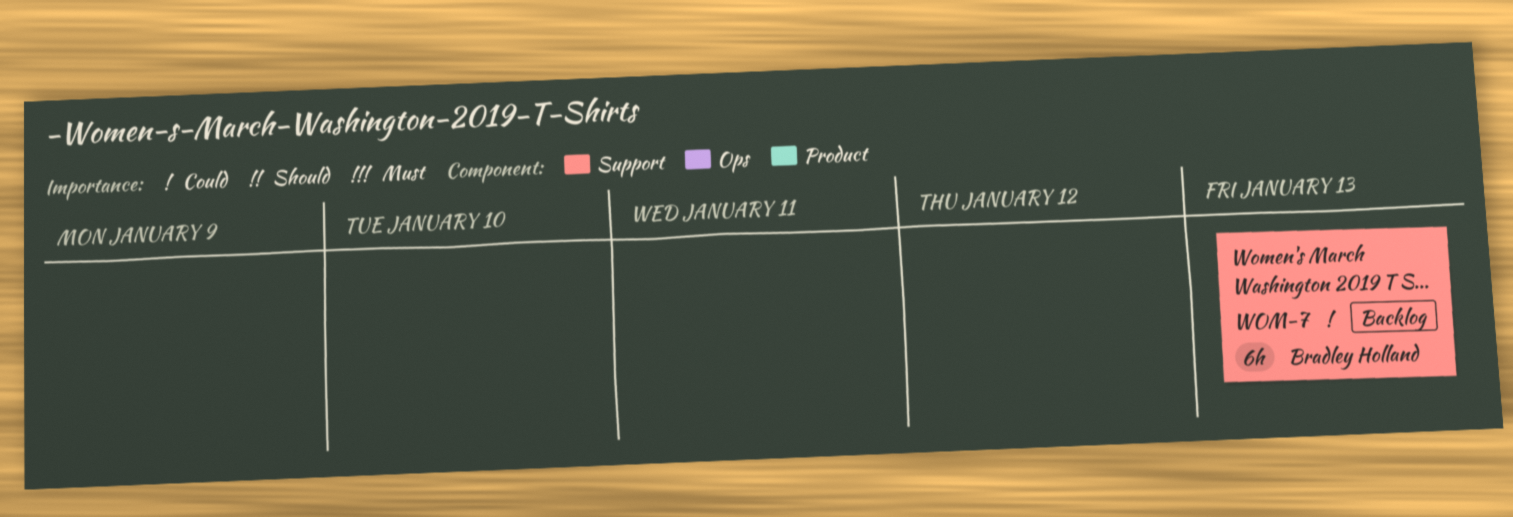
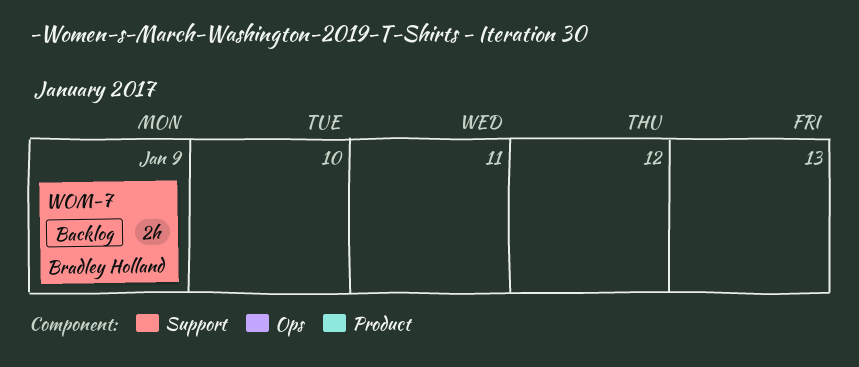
WOM-7, estimate: 6h -> 2h
WOM-7, due: Jan 13 -> Jan 9

